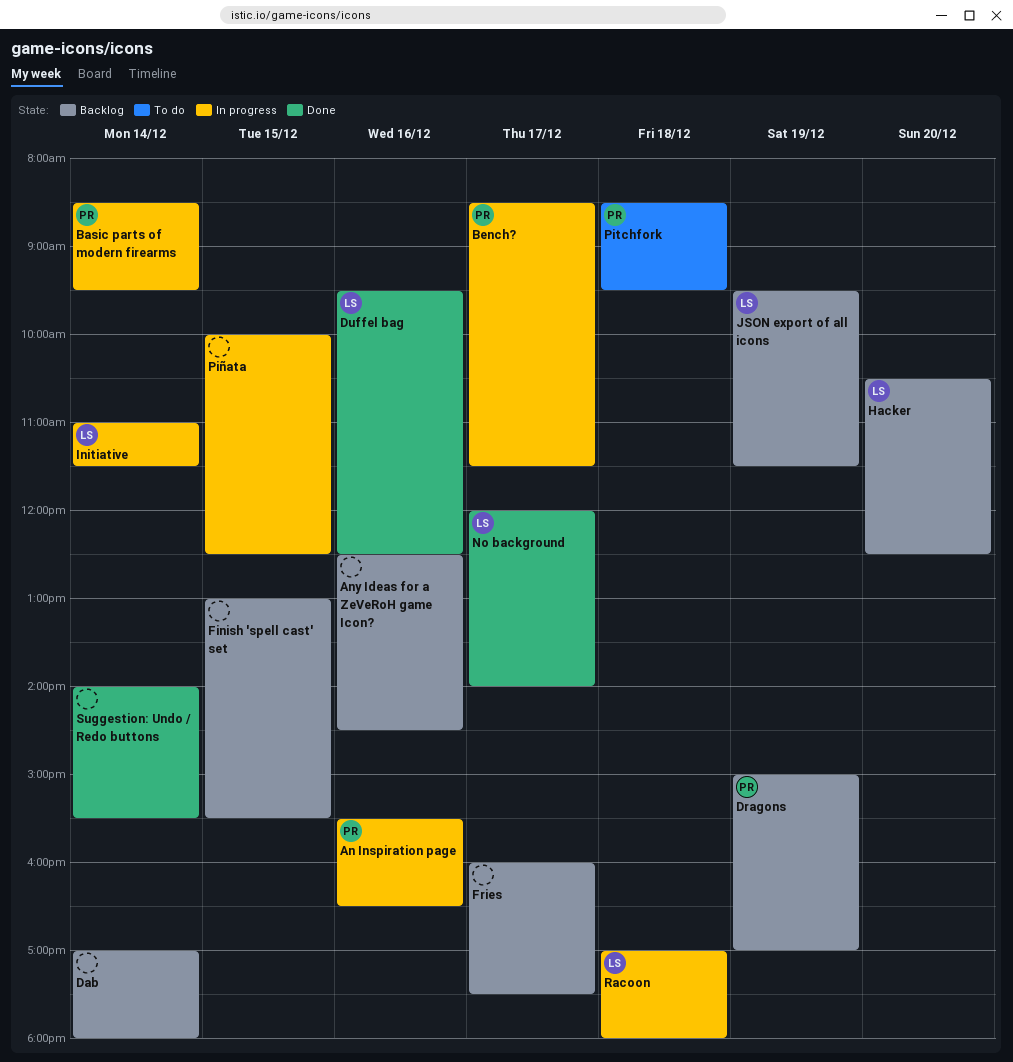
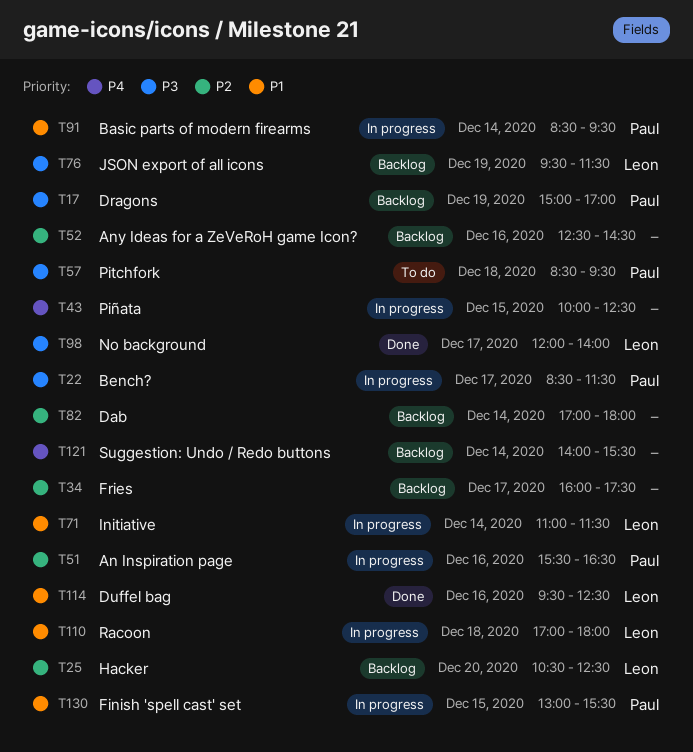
Finish 'spell cast' set, status: Backlog -> In progress
Finish 'spell cast' set, owner: none -> Paul
Suggestion: Undo / Redo buttons, status: Done -> Backlog

